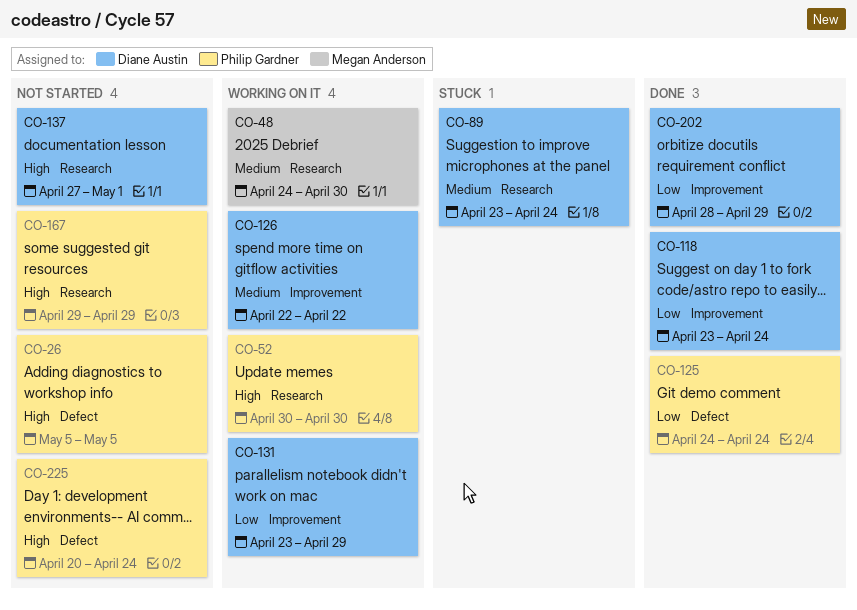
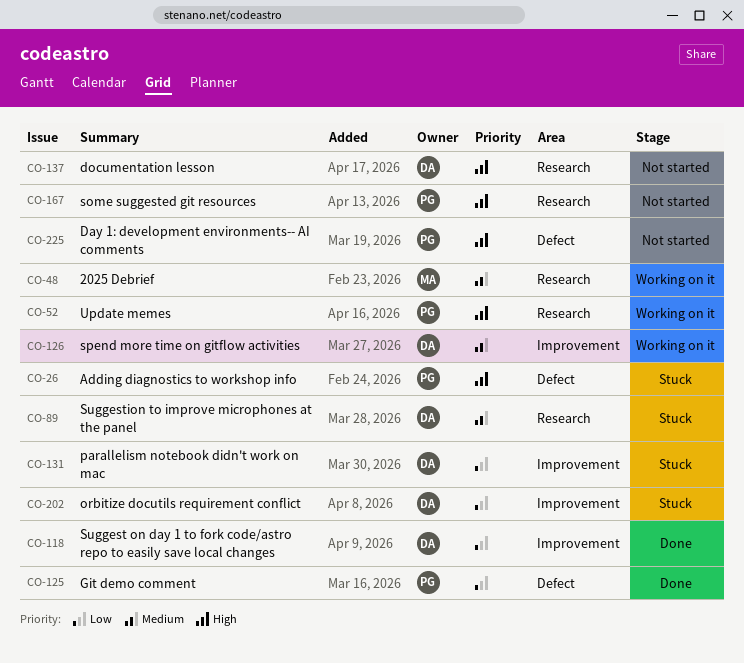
CO-26, status: Not started -> Stuck
CO-131, status: Working on it -> Stuck
CO-202, status: Done -> Stuck

